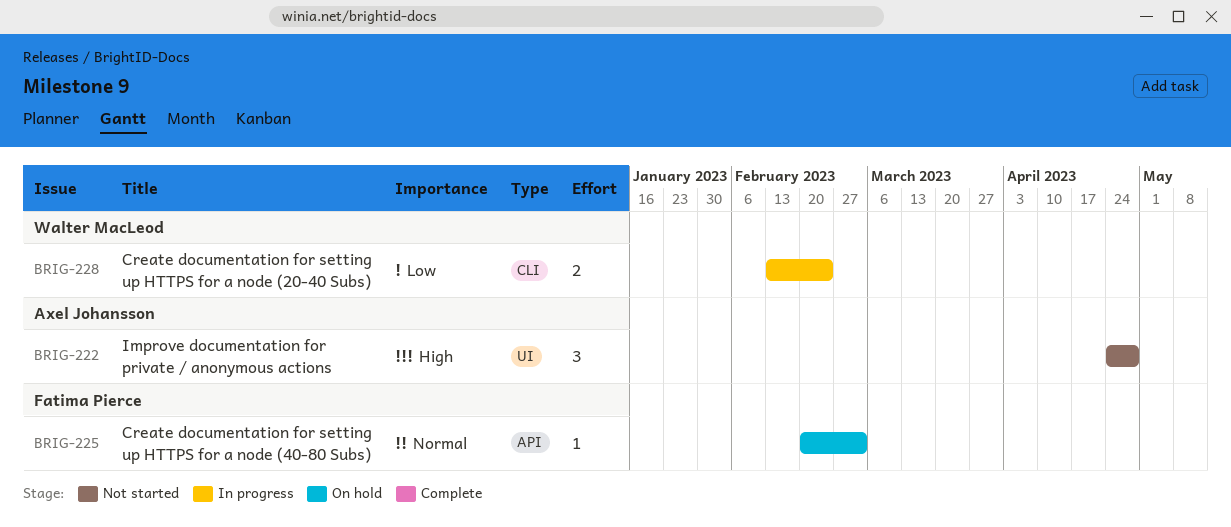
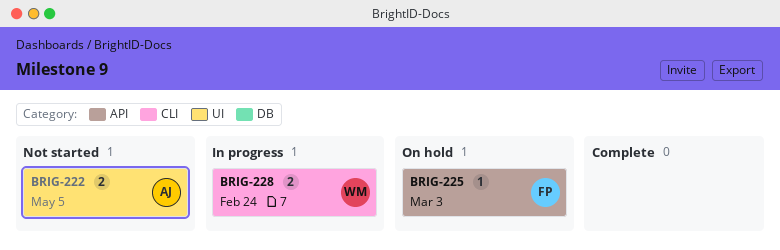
BRIG-222, estimate: 3 -> 2
BRIG-222, due: Apr 28 -> May 5

